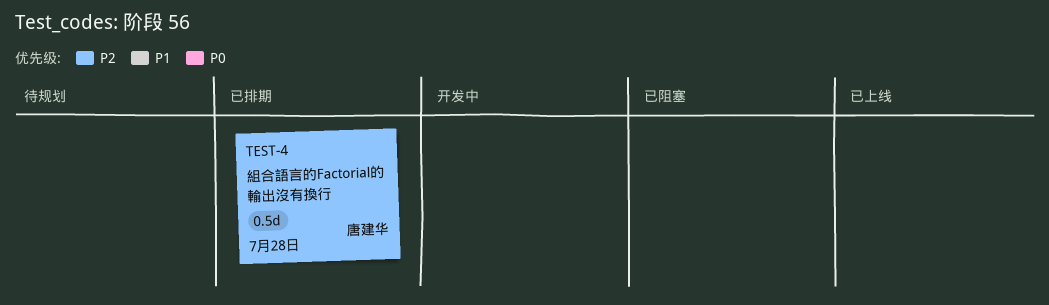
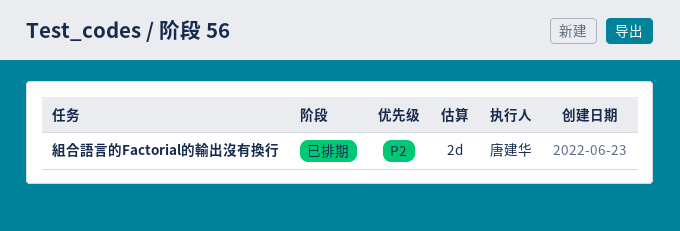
組合語言的Factorial的輸出沒有換行, estimate: 0.5d -> 2d

